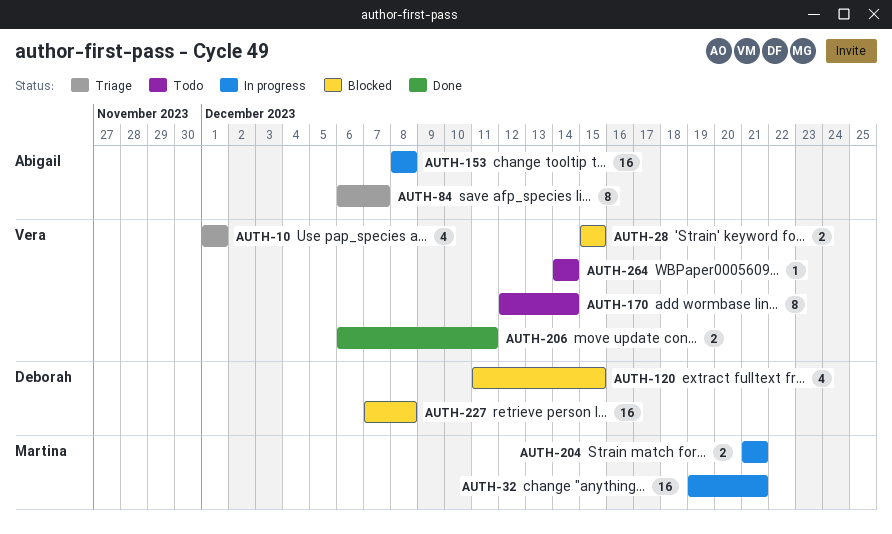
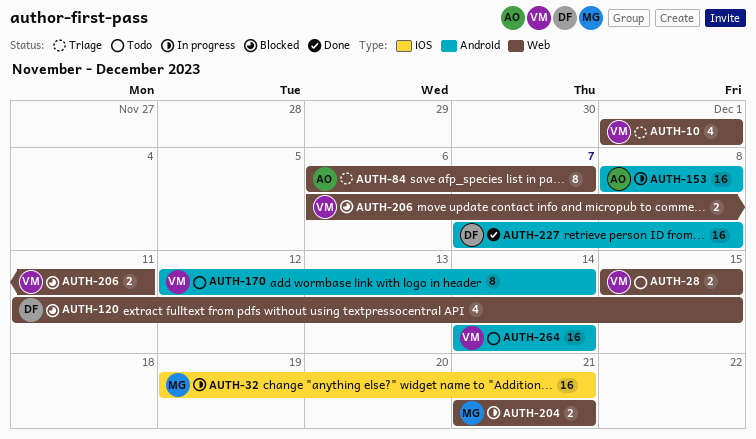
AUTH-28, status: Blocked -> Todo
AUTH-206, status: Done -> Blocked
AUTH-227, status: Blocked -> Done
AUTH-264, estimate: 1 -> 16

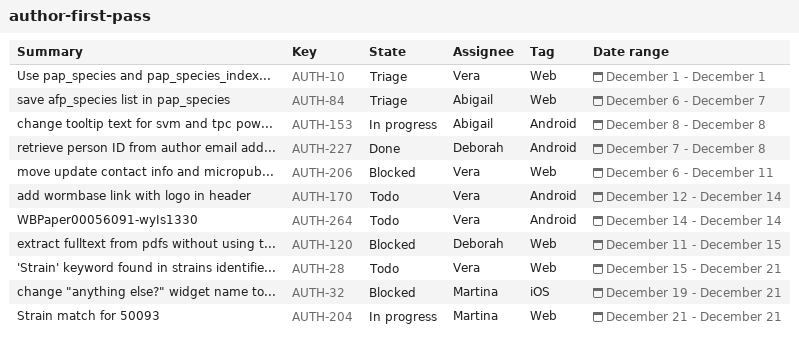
AUTH-28, due: Dec 15 -> Dec 21
AUTH-32, status: In progress -> Blocked

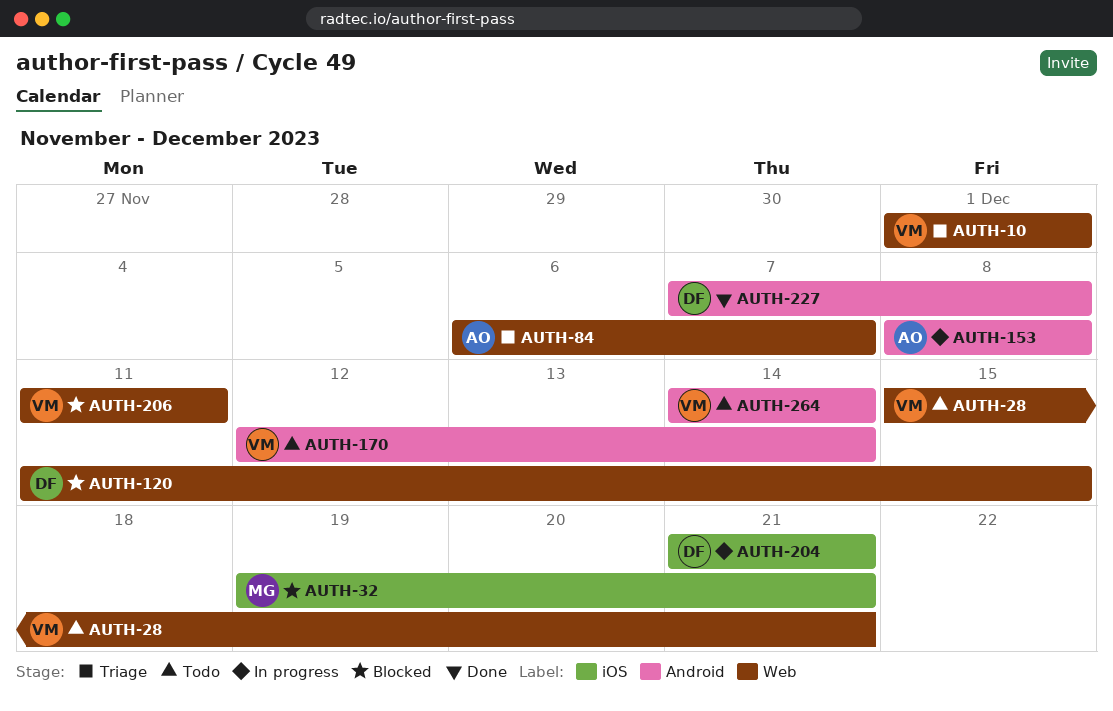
AUTH-204, owner: Martina -> Deborah
AUTH-204, label: Web -> iOS
AUTH-206, start: Dec 6 -> Dec 11

